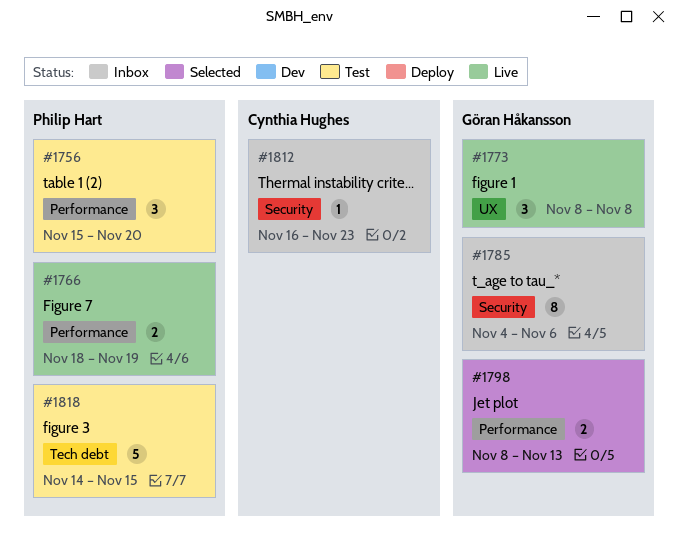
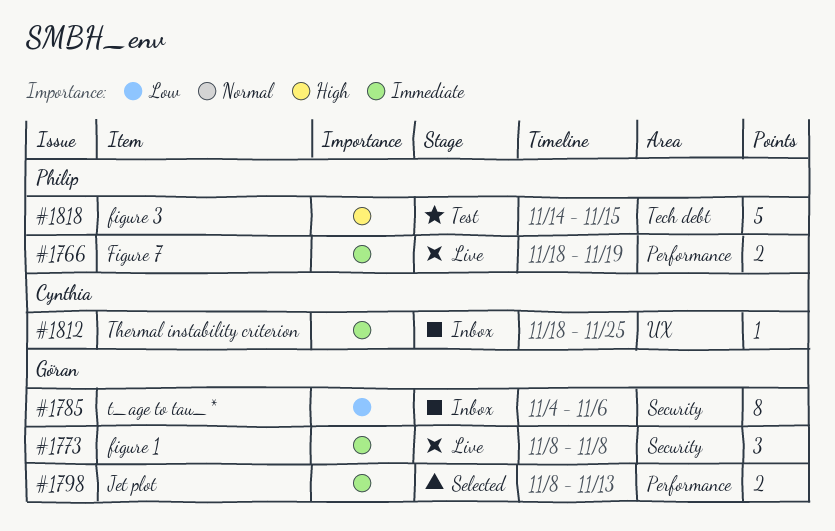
#1756: present -> none
#1773, label: UX -> Security
#1812, label: Security -> UX
#1812, start: Nov 16 -> Nov 18
#1812, due: Nov 23 -> Nov 25

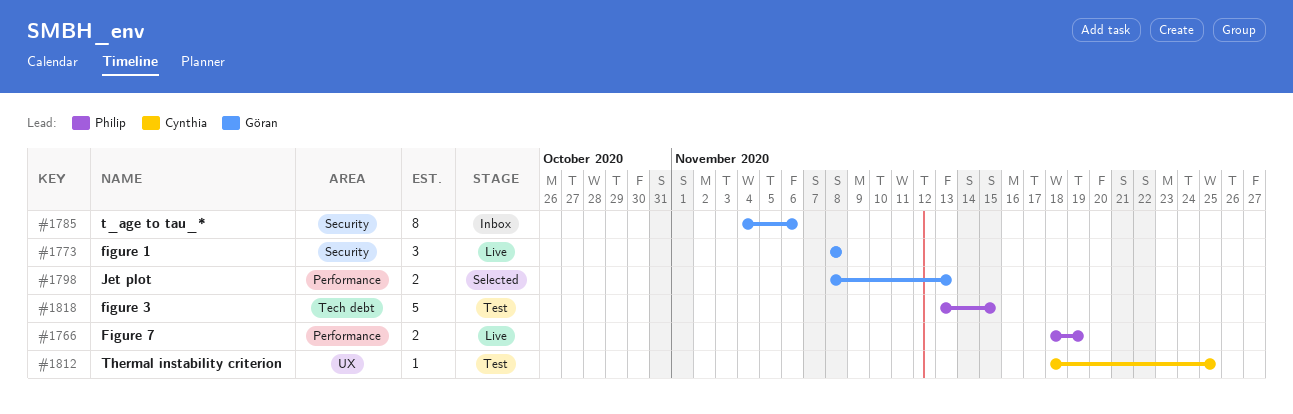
#1812, status: Inbox -> Test
#1818, start: Nov 14 -> Nov 13

